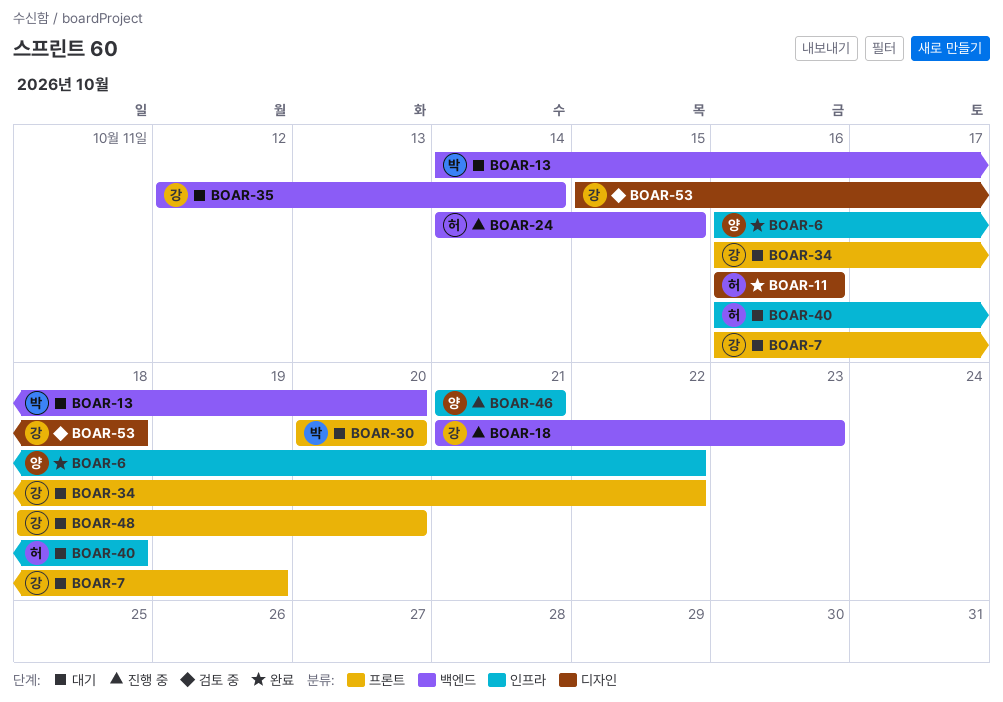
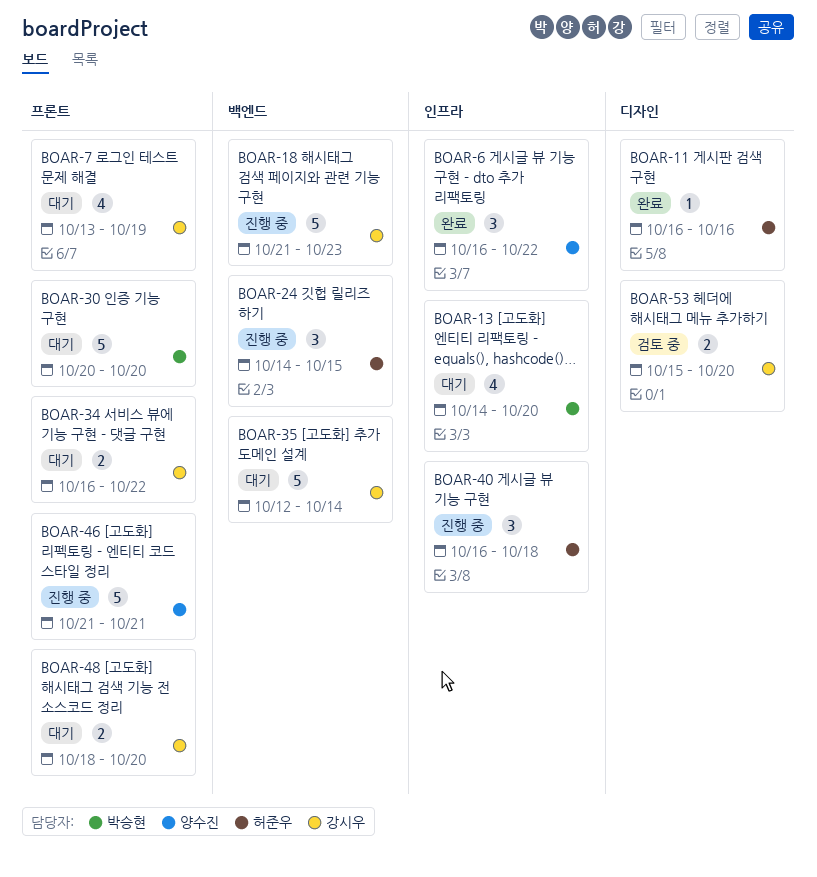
BOAR-7, start: Oct 16 -> Oct 13
BOAR-13, label: 백엔드 -> 인프라
BOAR-40, status: 대기 -> 진행 중
BOAR-46, label: 인프라 -> 프론트
BOAR-53, due: Oct 18 -> Oct 20

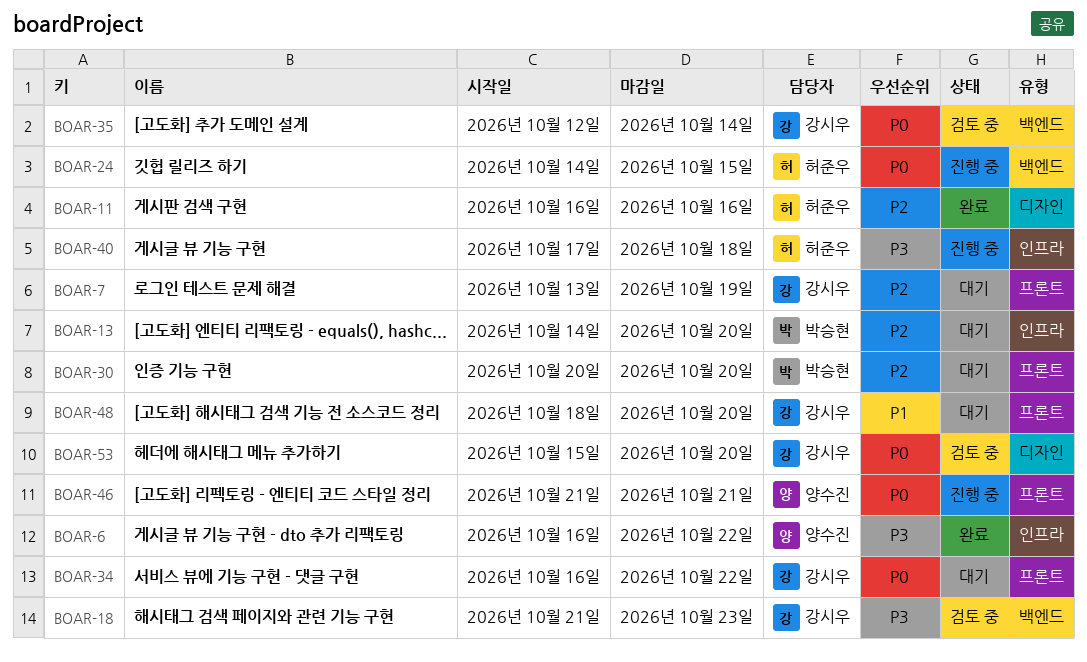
BOAR-18, status: 진행 중 -> 검토 중
BOAR-35, status: 대기 -> 검토 중
BOAR-40, start: Oct 16 -> Oct 17

